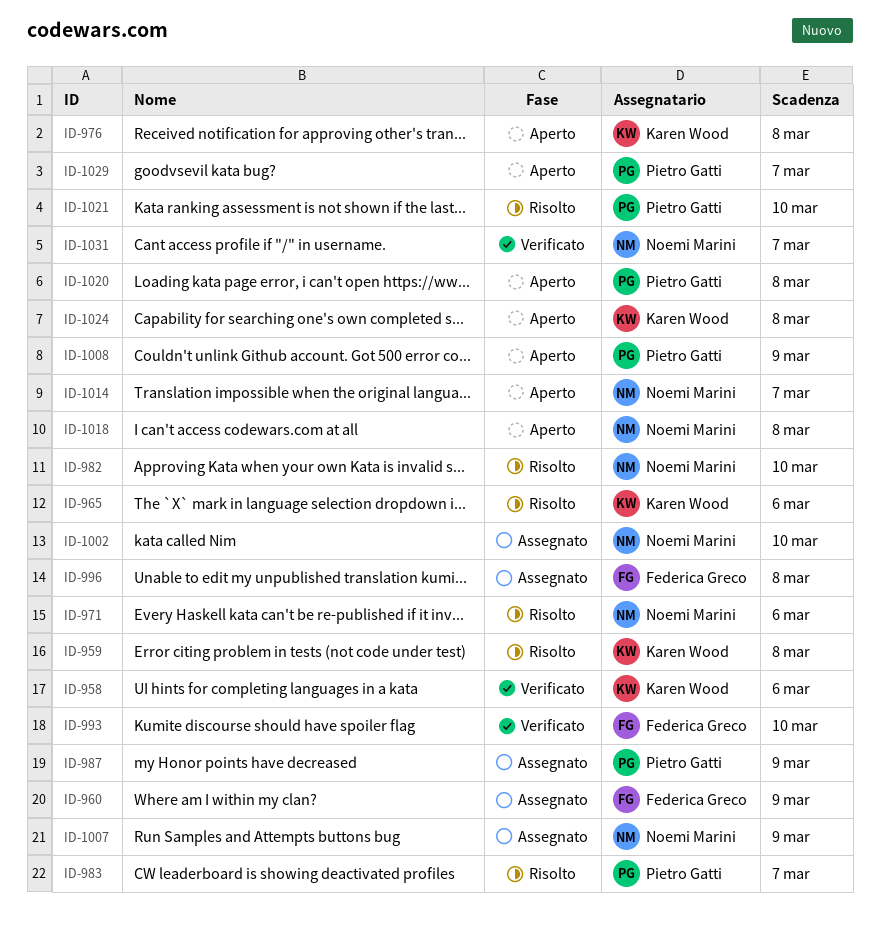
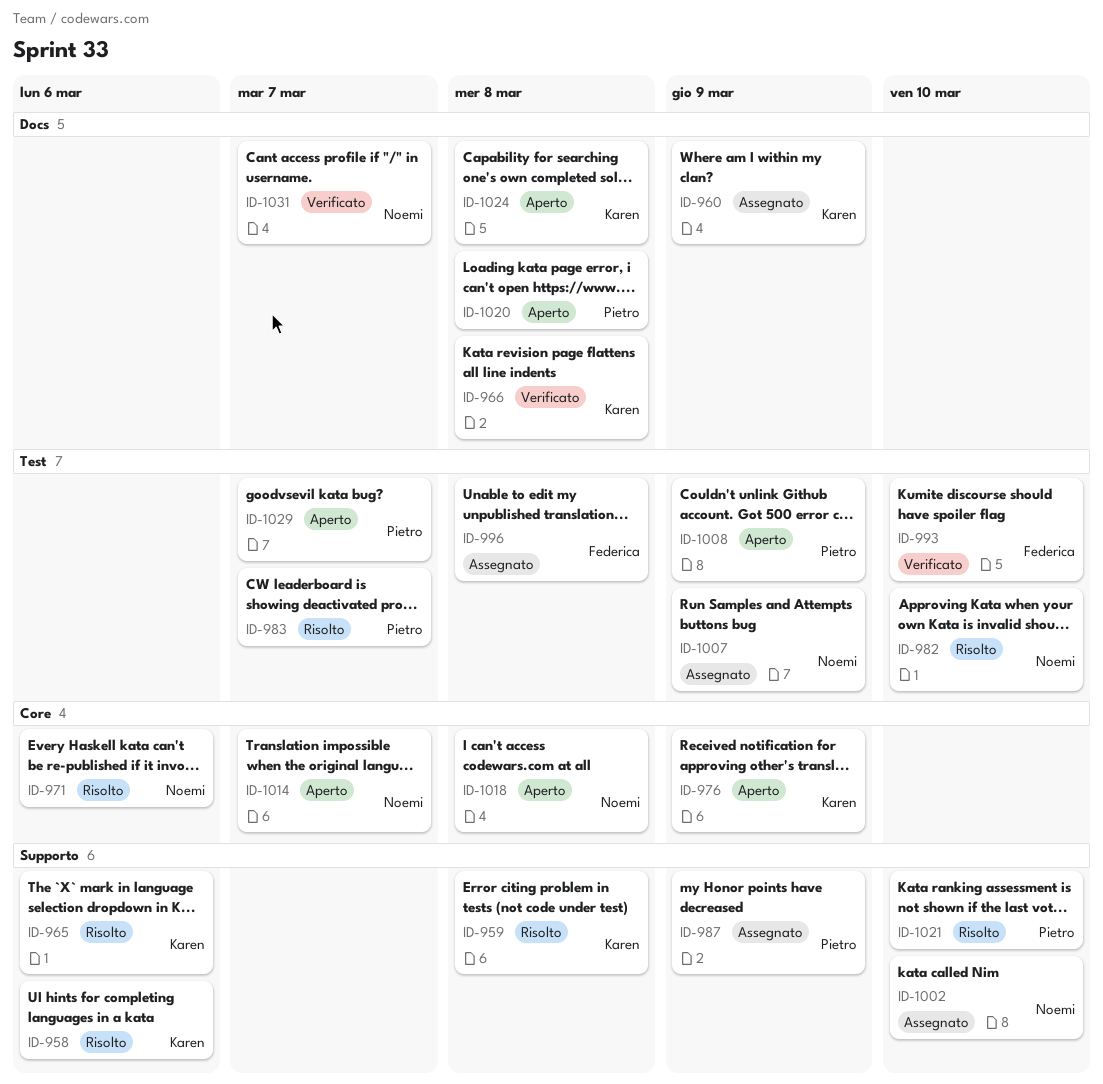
ID-958, status: Verificato -> Risolto
ID-960, owner: Federica Greco -> Karen Wood
ID-966: none -> present
ID-976, due: Mar 8 -> Mar 9

